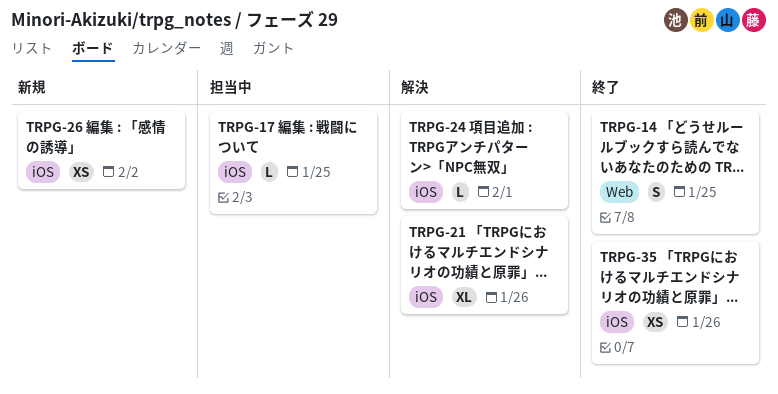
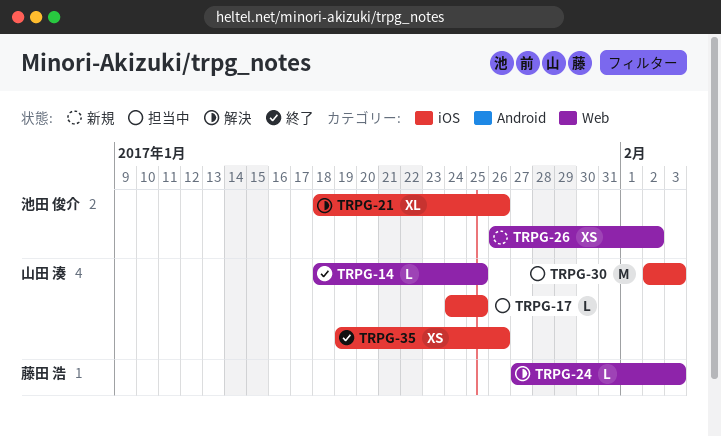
TRPG-14, estimate: S -> L
TRPG-24, label: iOS -> Web
TRPG-24, due: Feb 1 -> Feb 3
TRPG-26, label: iOS -> Web
TRPG-30: none -> present

